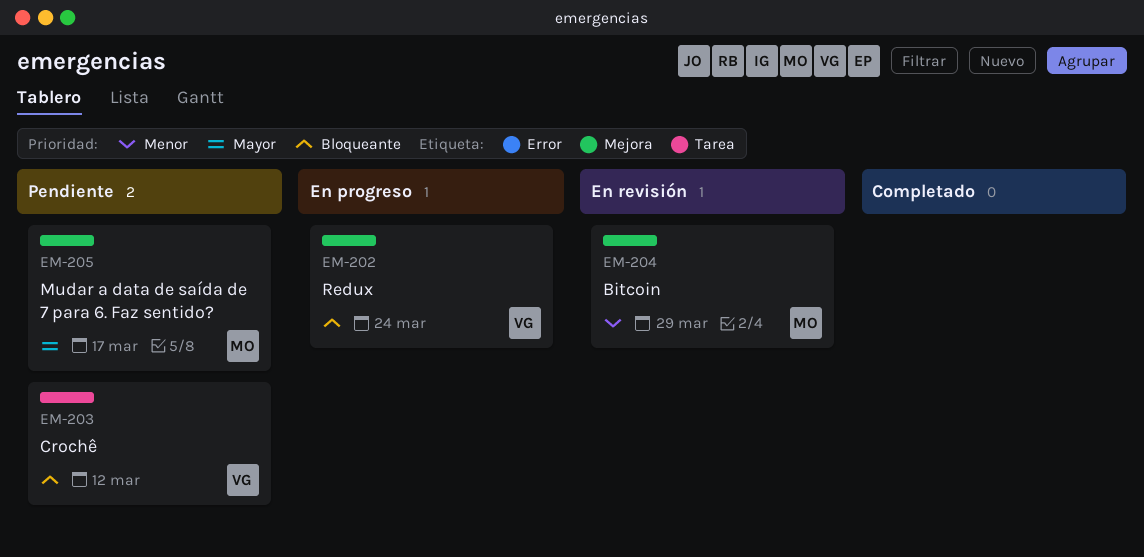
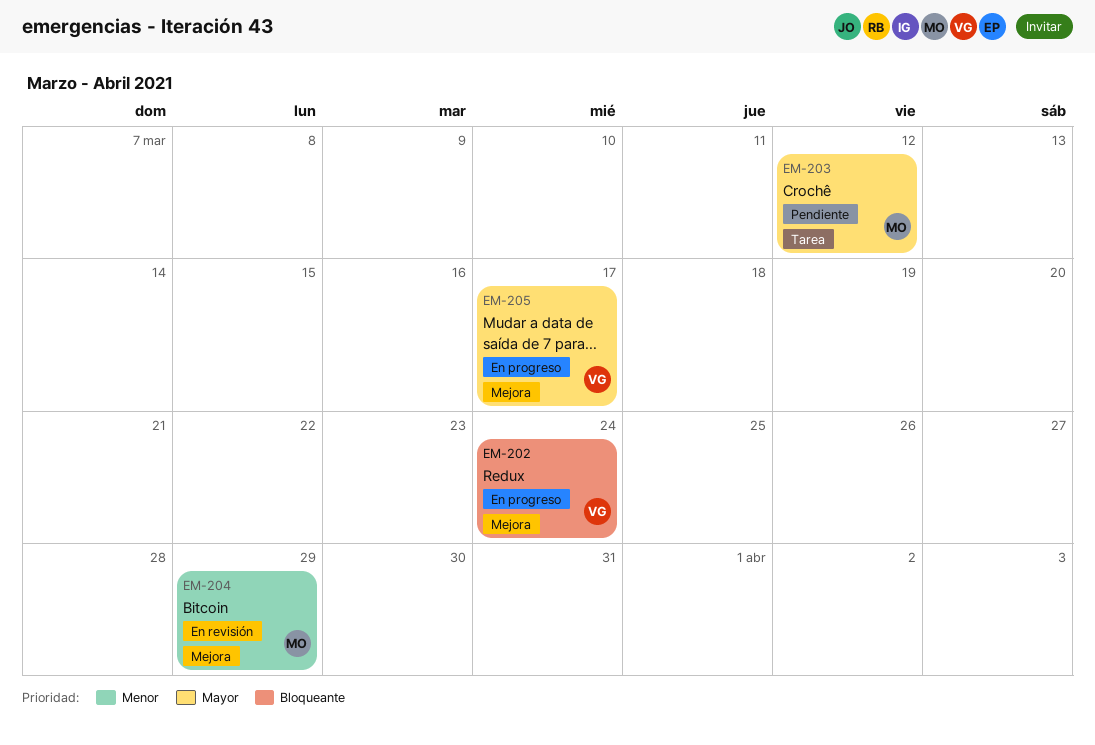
EM-203, owner: VG -> MO
EM-203, priority: Bloqueante -> Mayor
EM-205, status: Pendiente -> En progreso
EM-205, owner: MO -> VG

